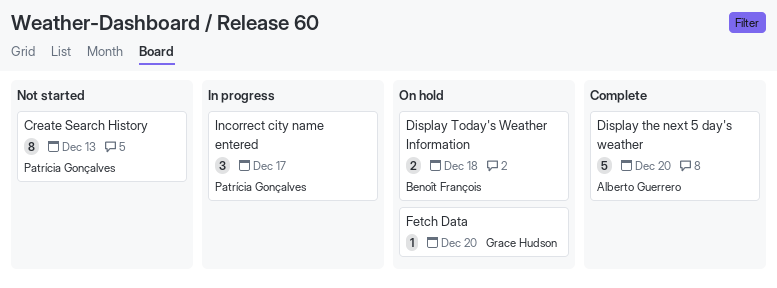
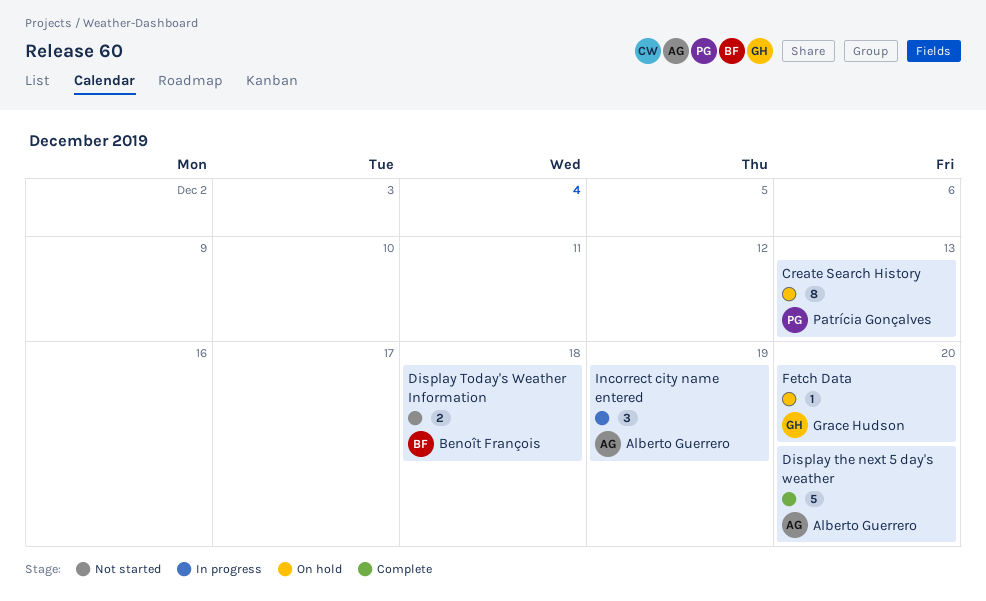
Create Search History, status: Not started -> On hold
Display Today's Weather Information, status: On hold -> Not started
Incorrect city name entered, owner: Patrícia Gonçalves -> Alberto Guerrero
Incorrect city name entered, due: Dec 17 -> Dec 19

